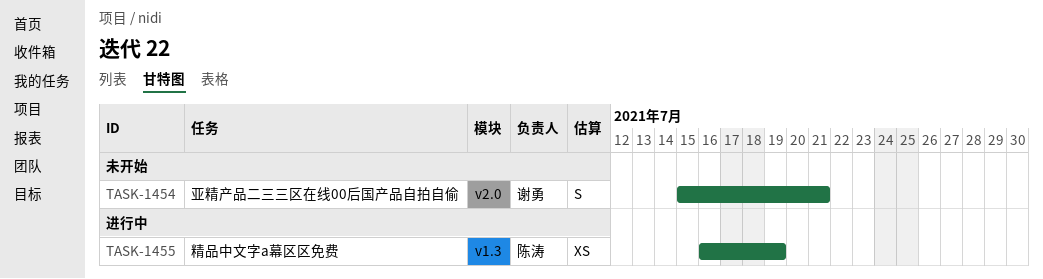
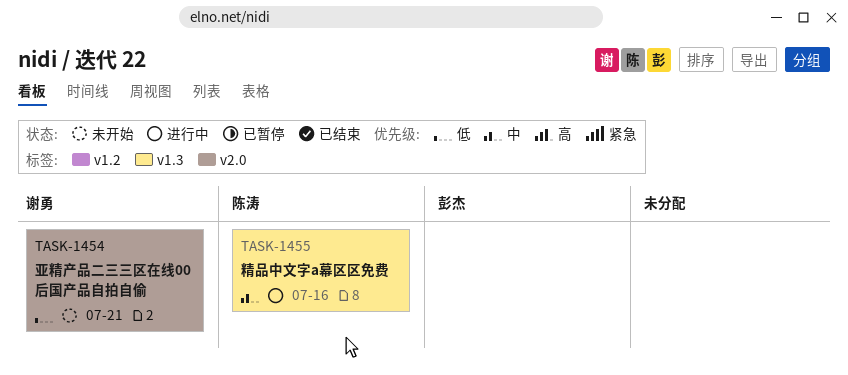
TASK-1455, due: Jul 19 -> Jul 16

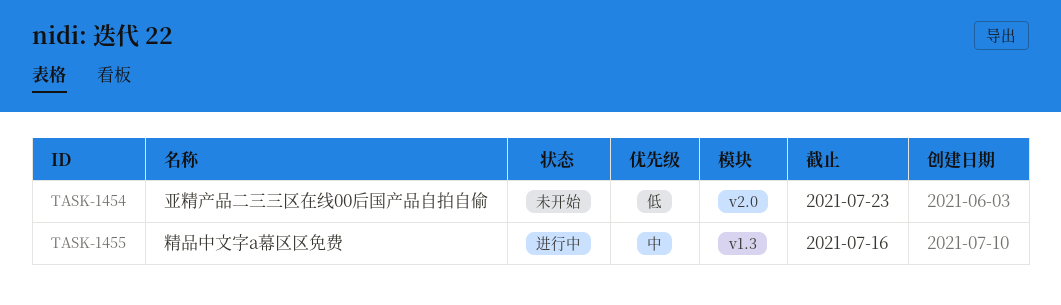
TASK-1454, due: Jul 21 -> Jul 23

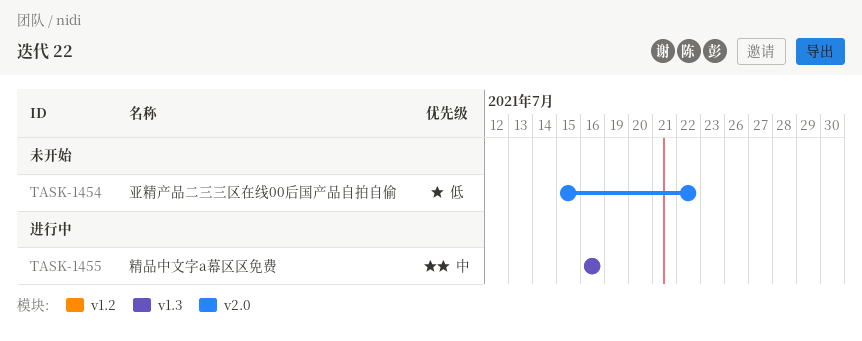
TASK-1454, due: Jul 23 -> Jul 22

